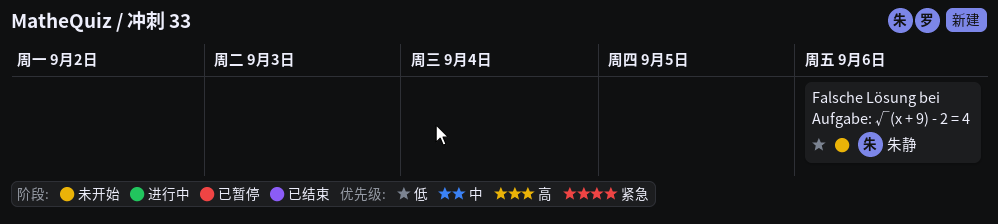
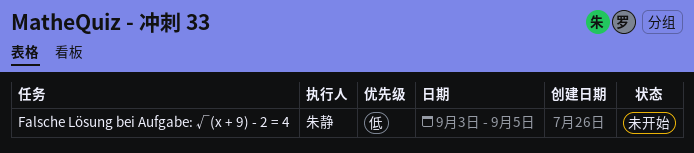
Falsche Lösung bei Aufgabe: √(x + 9) - 2 = 4, due: Sep 6 -> Sep 5

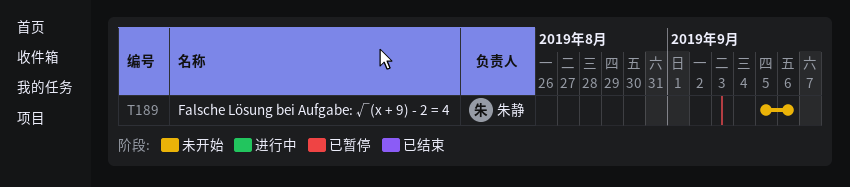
Falsche Lösung bei Aufgabe: √(x + 9) - 2 = 4, start: Sep 3 -> Sep 5
Falsche Lösung bei Aufgabe: √(x + 9) - 2 = 4, due: Sep 5 -> Sep 6

